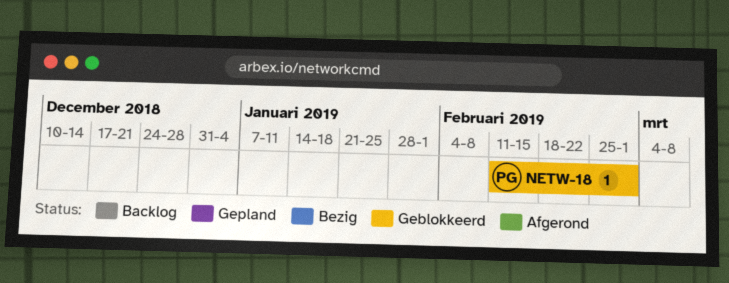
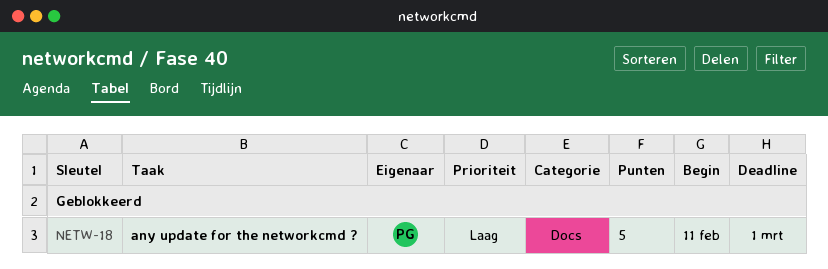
NETW-18, estimate: 1 -> 5

